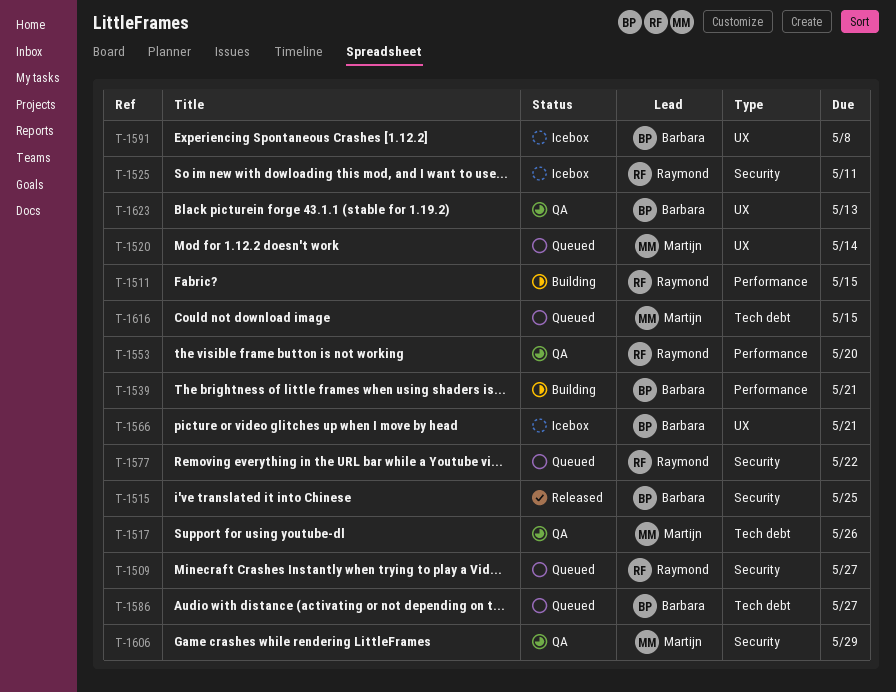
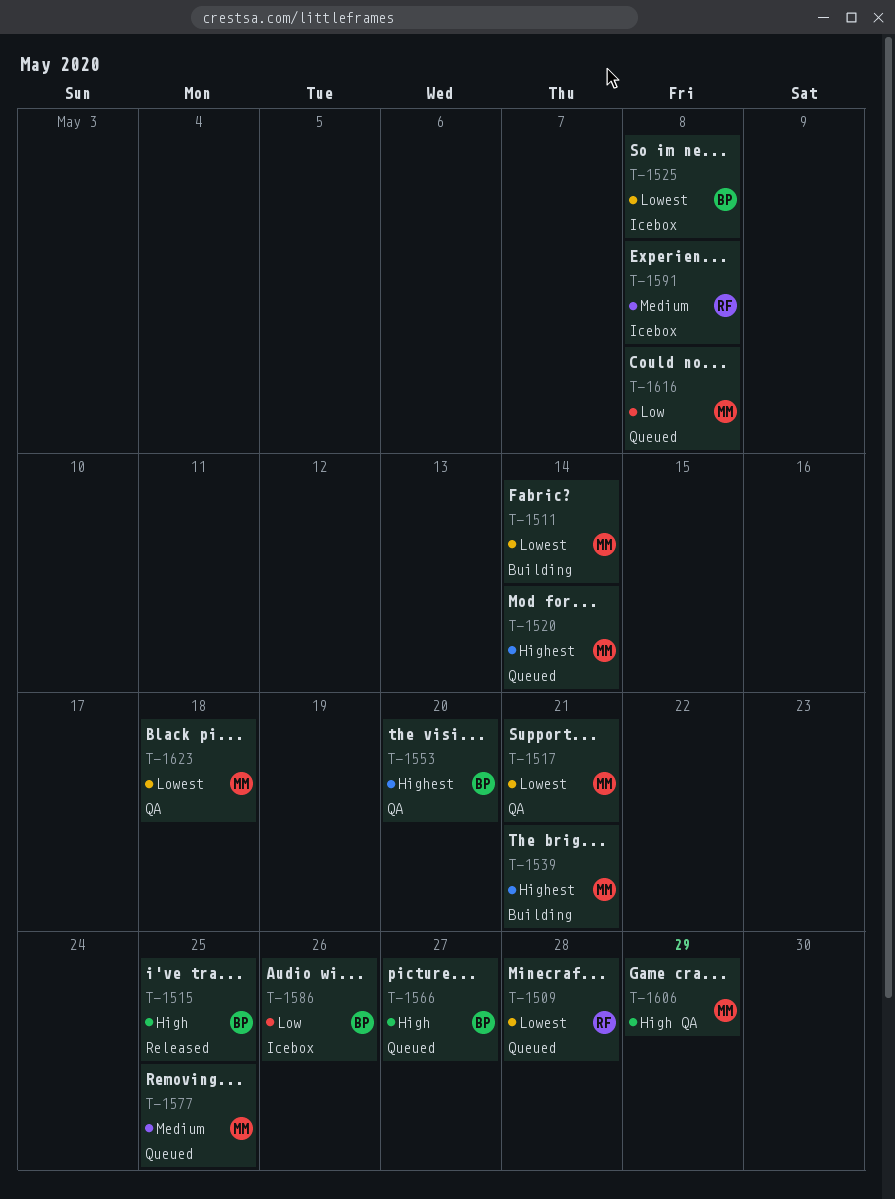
T-1509, due: May 27 -> May 28
T-1511, owner: Raymond -> Martijn
T-1511, due: May 15 -> May 14
T-1517, due: May 26 -> May 21
T-1525, owner: Raymond -> Barbara
T-1525, due: May 11 -> May 8
T-1539, owner: Barbara -> Martijn
T-1553, owner: Raymond -> Barbara
T-1566, status: Icebox -> Queued
T-1566, due: May 21 -> May 27
T-1577, owner: Raymond -> Martijn
T-1577, due: May 22 -> May 25
T-1586, status: Queued -> Icebox
T-1586, due: May 27 -> May 26
T-1591, owner: Barbara -> Raymond
T-1616, due: May 15 -> May 8
T-1623, owner: Barbara -> Martijn
T-1623, due: May 13 -> May 18

